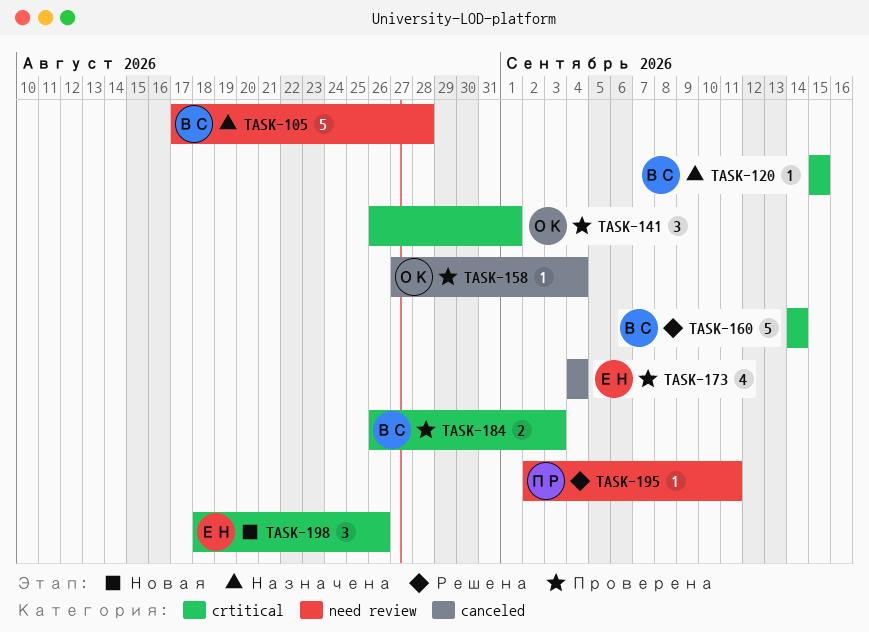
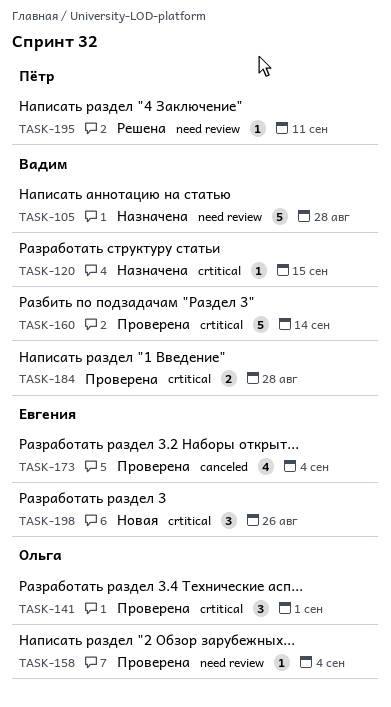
TASK-158, label: canceled -> need review
TASK-160, status: Решена -> Проверена
TASK-184, due: Sep 3 -> Aug 28

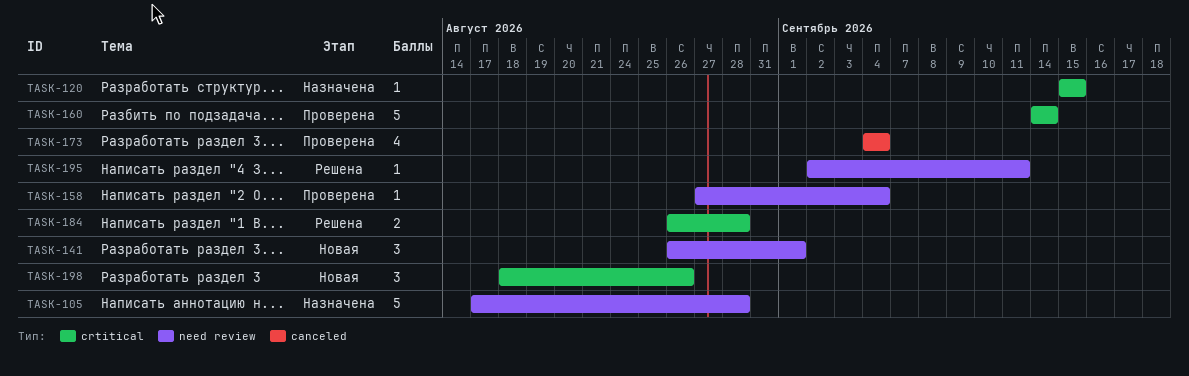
TASK-141, status: Проверена -> Новая
TASK-141, label: crtitical -> need review
TASK-184, status: Проверена -> Решена

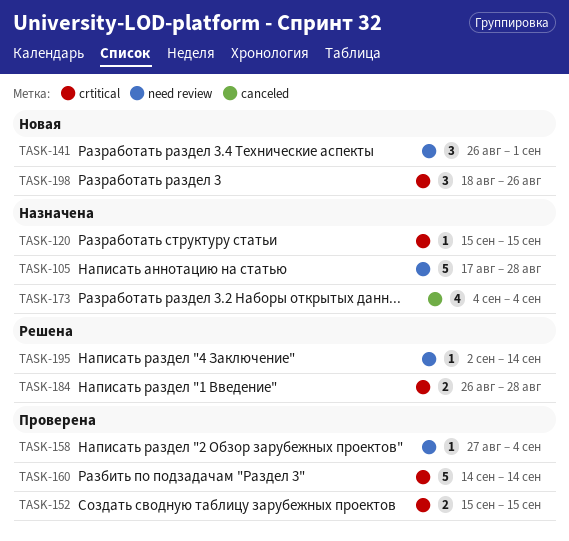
TASK-152: none -> present
TASK-173, status: Проверена -> Назначена
TASK-195, due: Sep 11 -> Sep 14

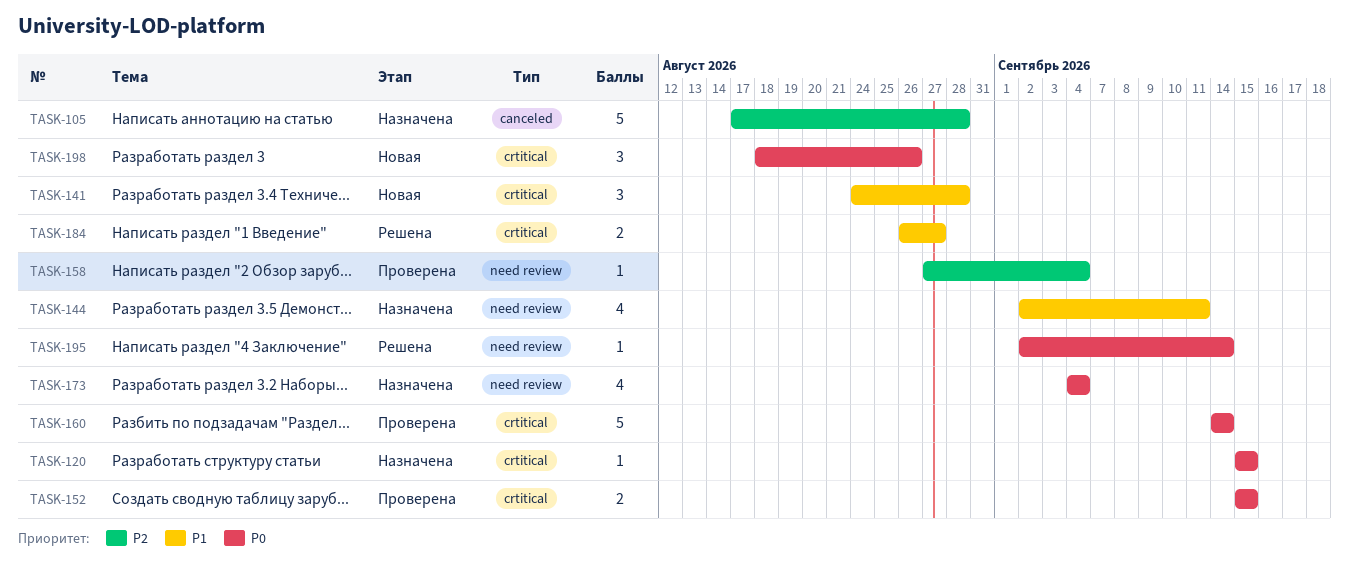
TASK-105, label: need review -> canceled
TASK-141, label: need review -> crtitical
TASK-141, start: Aug 26 -> Aug 24
TASK-141, due: Sep 1 -> Aug 28
TASK-144: none -> present
TASK-173, label: canceled -> need review
TASK-184, due: Aug 28 -> Aug 27

